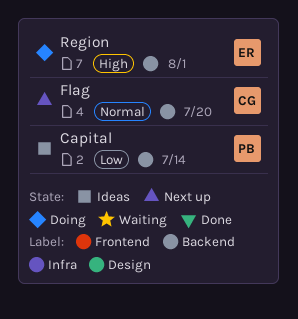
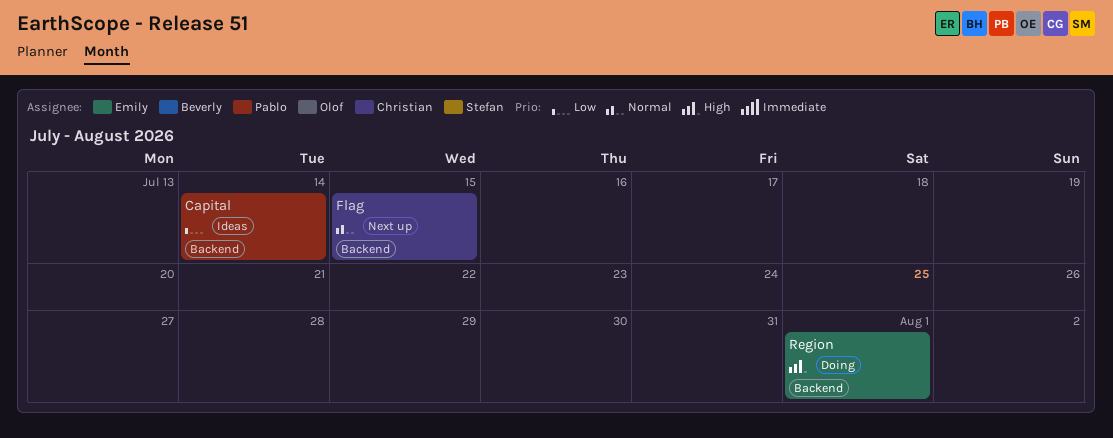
Flag, due: Jul 20 -> Jul 15

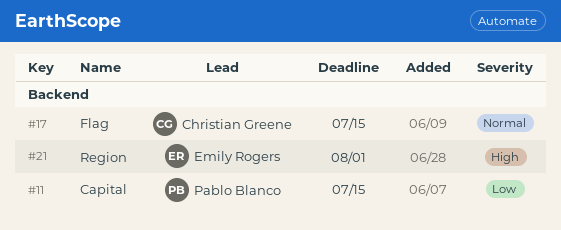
Capital, due: Jul 14 -> Jul 15

